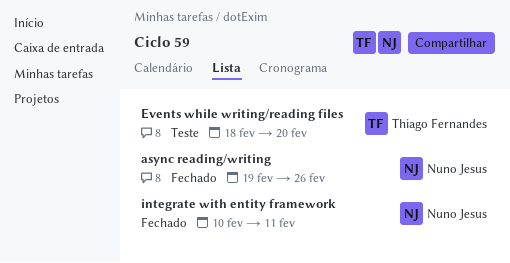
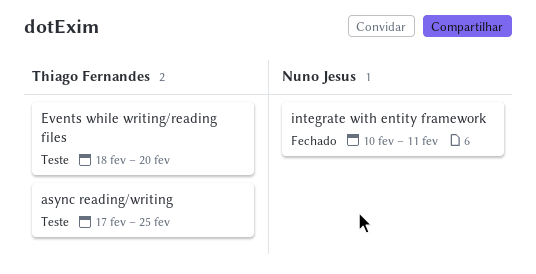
async reading/writing, status: Fechado -> Teste
async reading/writing, owner: Nuno Jesus -> Thiago Fernandes
async reading/writing, start: Feb 19 -> Feb 17
async reading/writing, due: Feb 26 -> Feb 25

